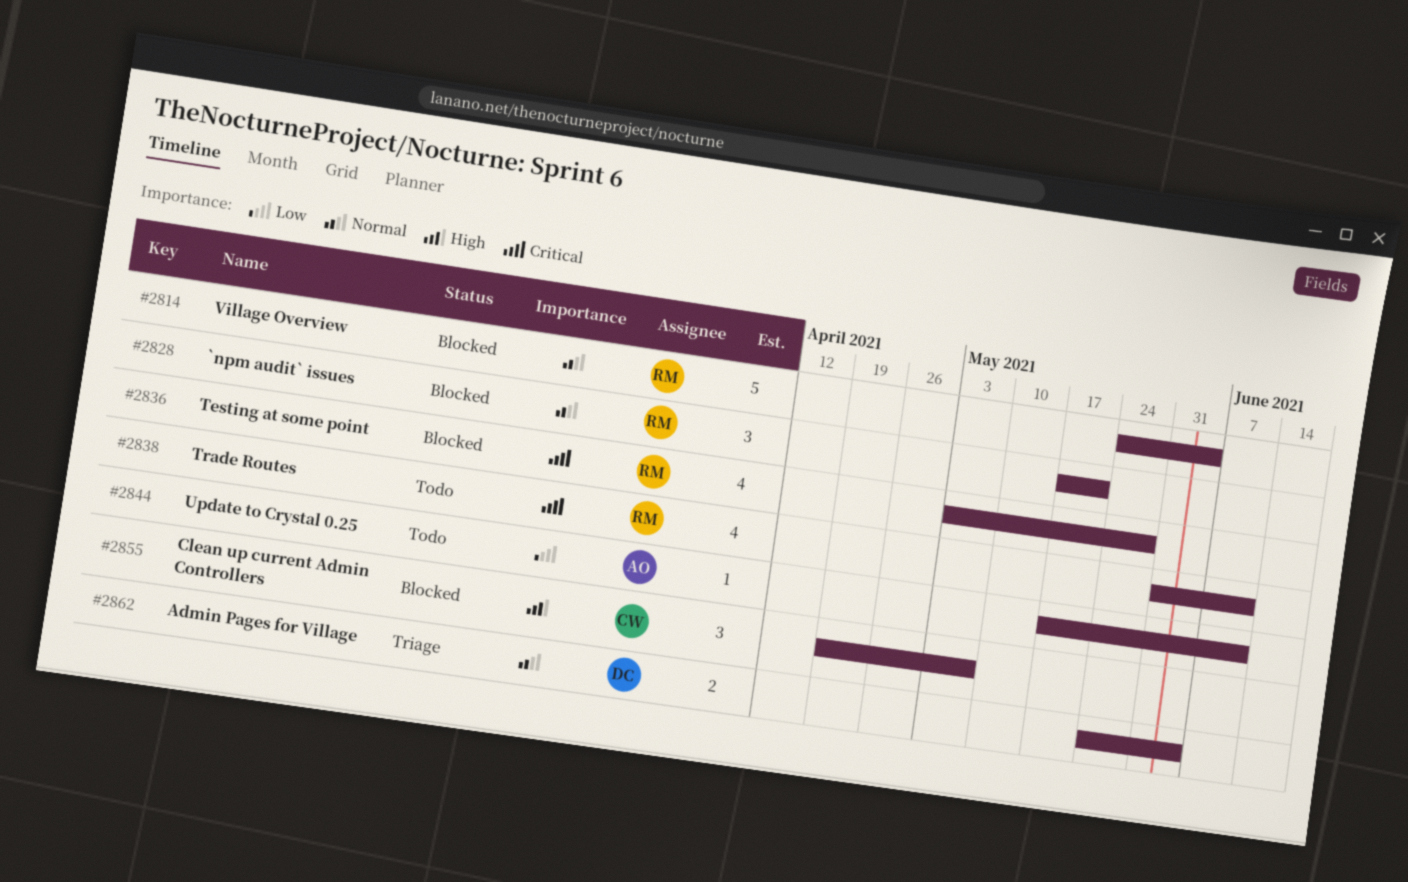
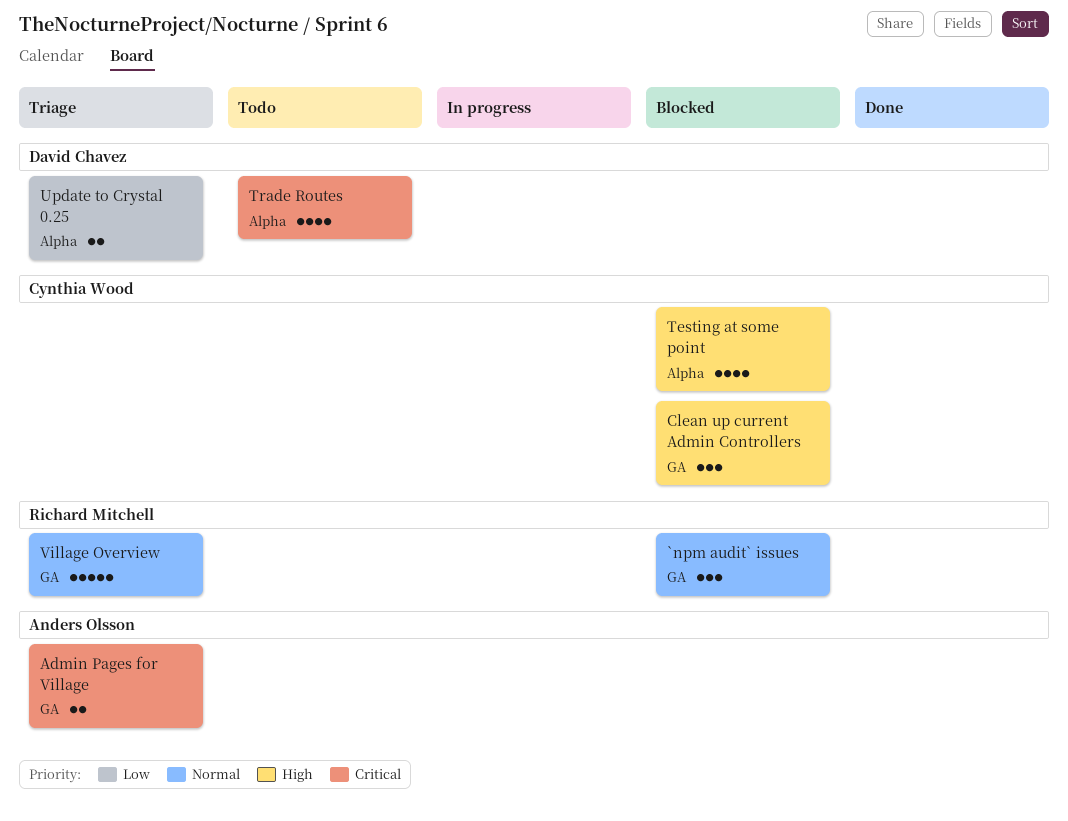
Admin Pages for Village, owner: David Chavez -> Anders Olsson
Admin Pages for Village, priority: Normal -> Critical
Testing at some point, owner: Richard Mitchell -> Cynthia Wood
Testing at some point, priority: Critical -> High
Trade Routes, owner: Richard Mitchell -> David Chavez
Update to Crystal 0.25, status: Todo -> Triage
Update to Crystal 0.25, owner: Anders Olsson -> David Chavez
Update to Crystal 0.25, estimate: 1 -> 2
Village Overview, status: Blocked -> Triage

